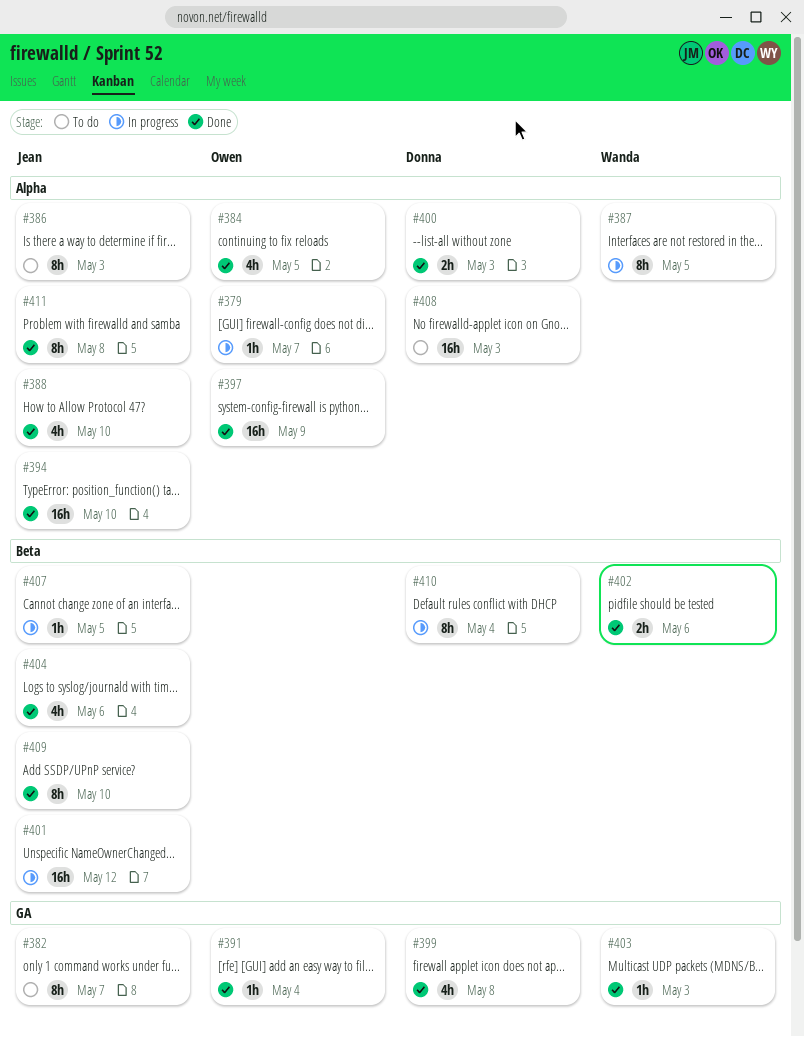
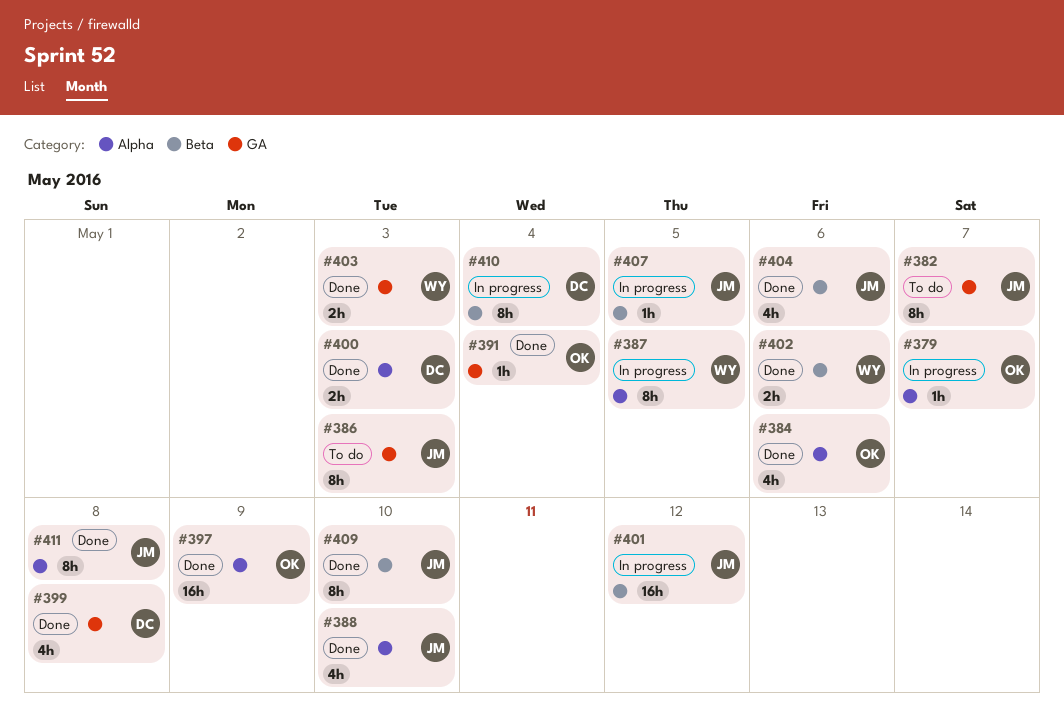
#384, due: May 5 -> May 6
#386, label: Alpha -> GA
#394: present -> none
#403, estimate: 1h -> 2h
#408: present -> none

